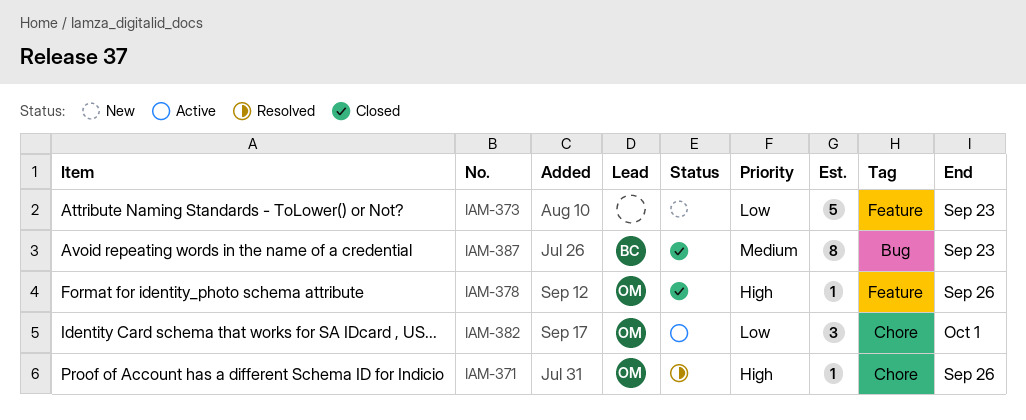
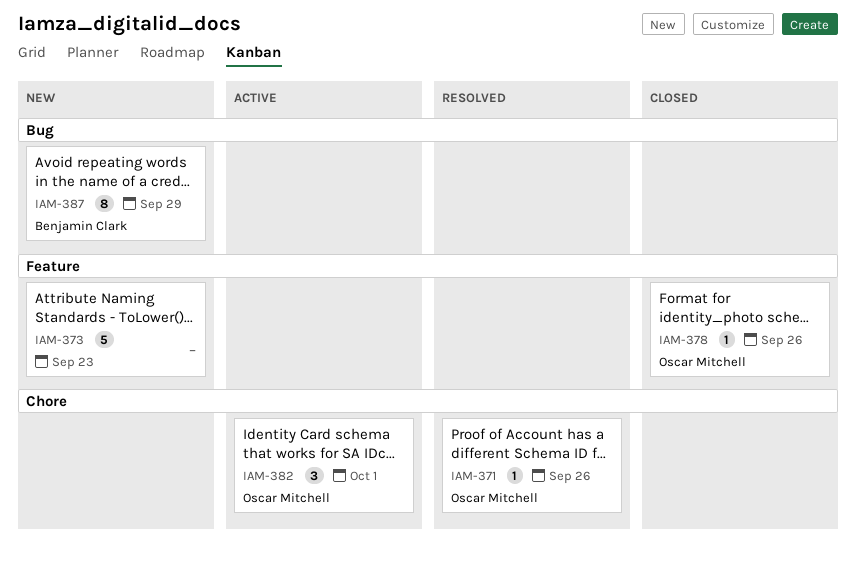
IAM-387, status: Closed -> New
IAM-387, due: Sep 23 -> Sep 29

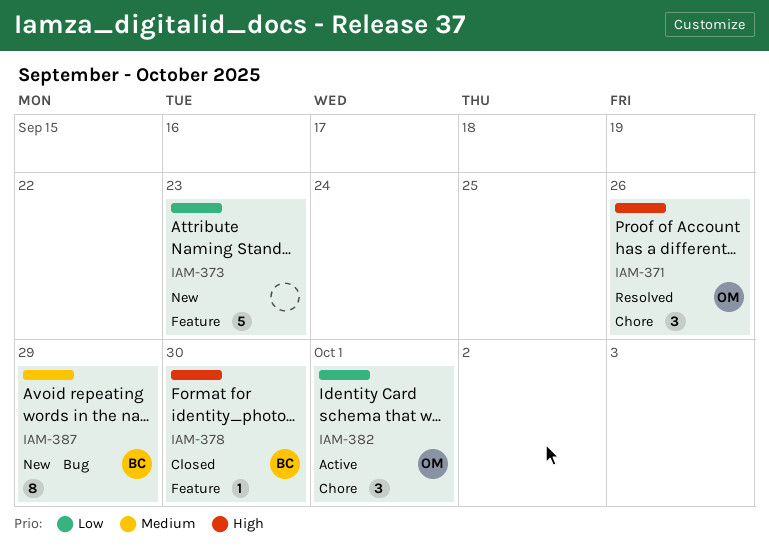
IAM-371, estimate: 1 -> 3
IAM-378, owner: Oscar Mitchell -> Benjamin Clark
IAM-378, due: Sep 26 -> Sep 30

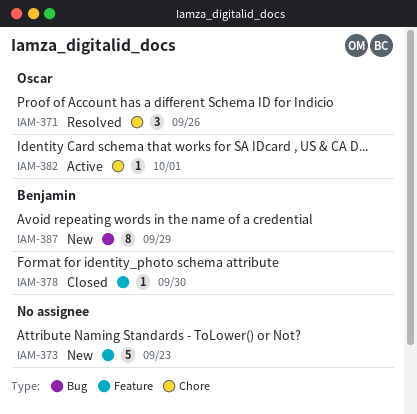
IAM-382, estimate: 3 -> 1

